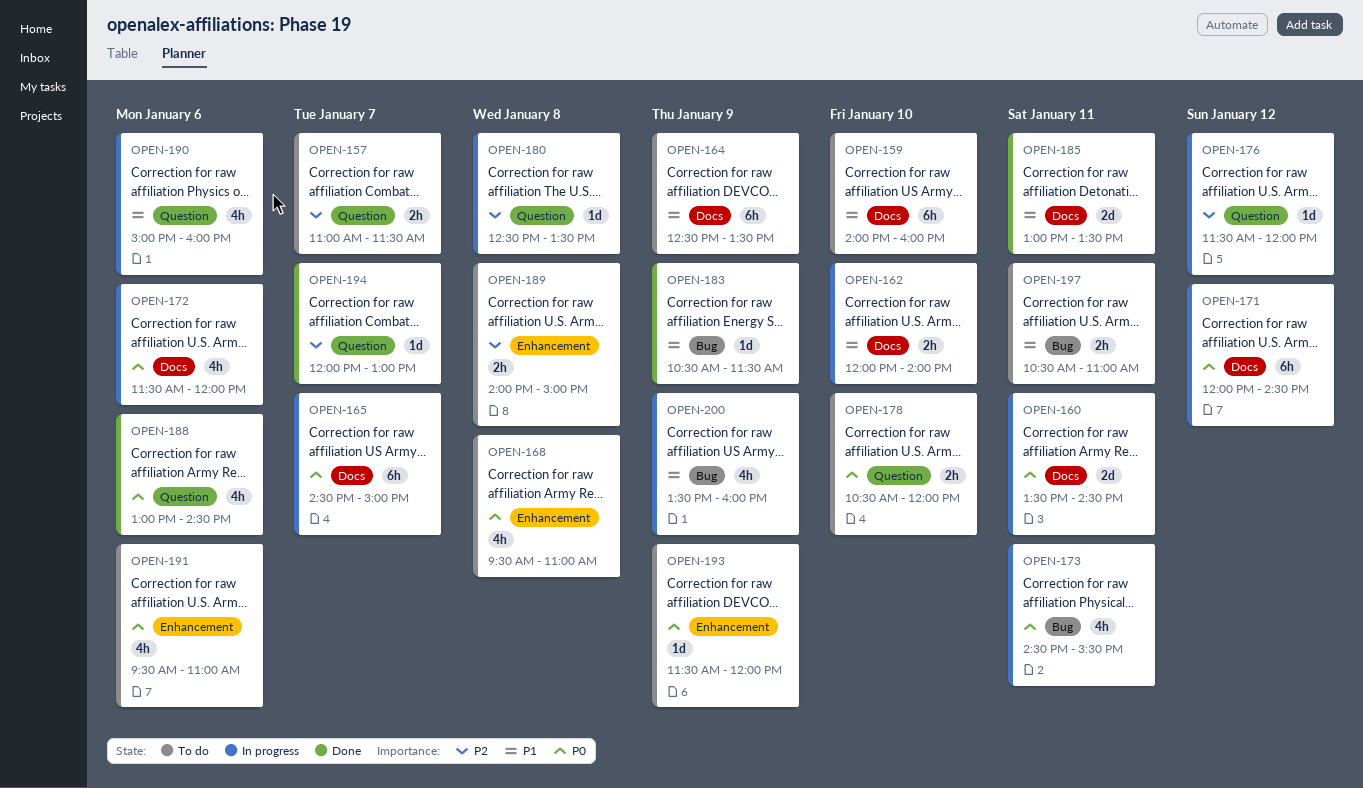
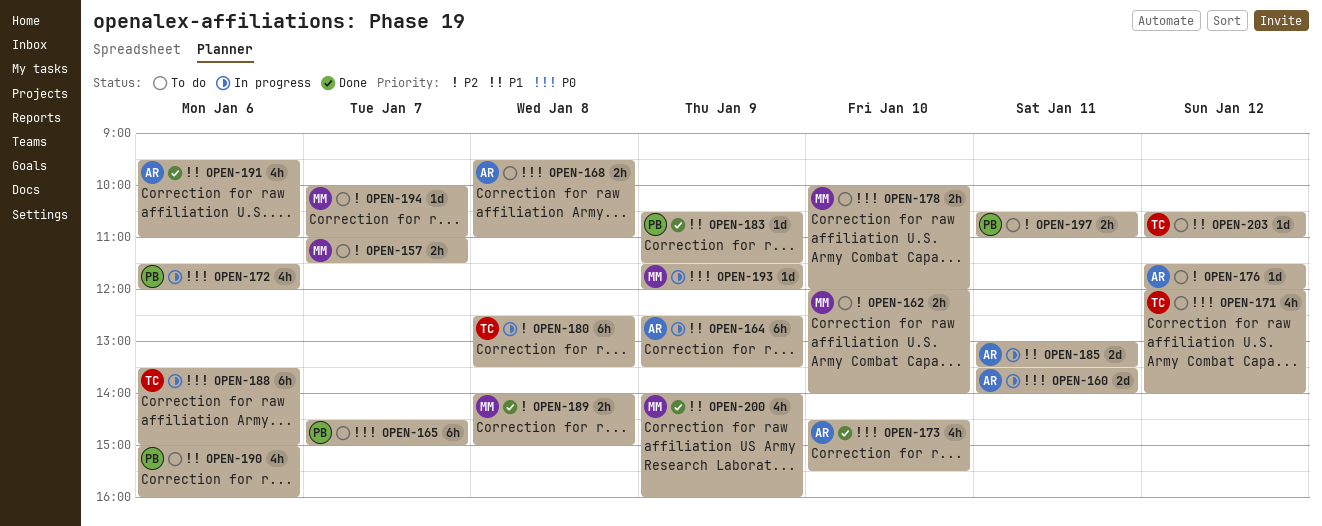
OPEN-159: present -> none
OPEN-160, ends: 14:30 -> 14:00
OPEN-162, status: In progress -> To do
OPEN-162, priority: P1 -> P2
OPEN-164, status: To do -> In progress
OPEN-165, status: In progress -> To do
OPEN-168, estimate: 4h -> 2h
OPEN-171, status: In progress -> To do
OPEN-171, estimate: 6h -> 4h
OPEN-171, ends: 14:30 -> 14:00
OPEN-173, status: In progress -> Done
OPEN-173, day: Jan 11 -> Jan 10
OPEN-176, status: In progress -> To do
OPEN-178, begins: 10:30 -> 10:00
OPEN-180, estimate: 1d -> 6h
OPEN-185, status: Done -> In progress
OPEN-188, status: Done -> In progress
OPEN-188, estimate: 4h -> 6h
OPEN-188, begins: 13:00 -> 13:30
OPEN-188, ends: 14:30 -> 15:00
OPEN-189, status: To do -> Done
OPEN-190, status: In progress -> To do
OPEN-191, status: To do -> Done
OPEN-191, priority: P0 -> P1
OPEN-193, status: To do -> In progress
OPEN-194, status: Done -> To do
OPEN-194, begins: 12:00 -> 10:00
OPEN-194, ends: 13:00 -> 11:00
OPEN-197, priority: P1 -> P2
OPEN-200, status: In progress -> Done
OPEN-200, begins: 13:30 -> 14:00
OPEN-203: none -> present

